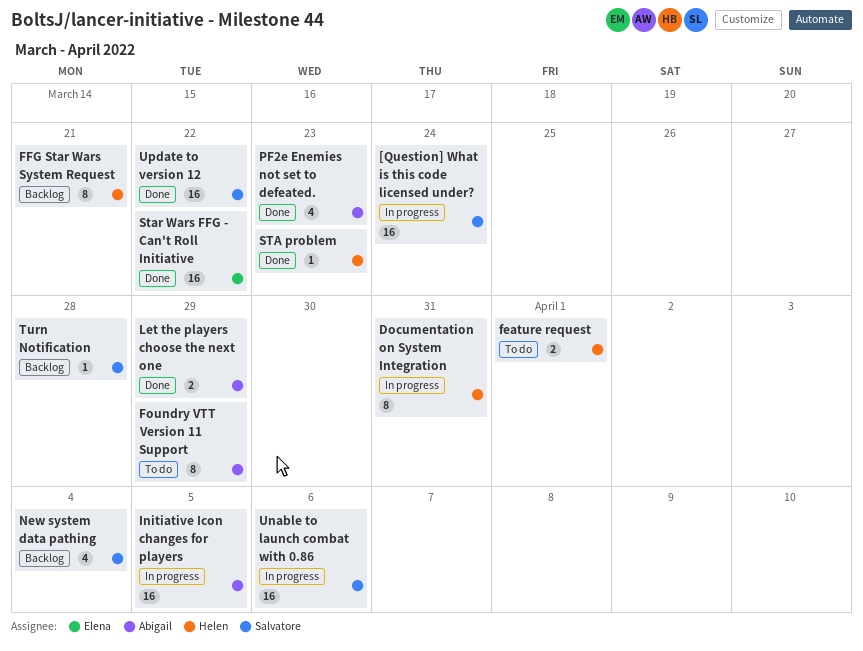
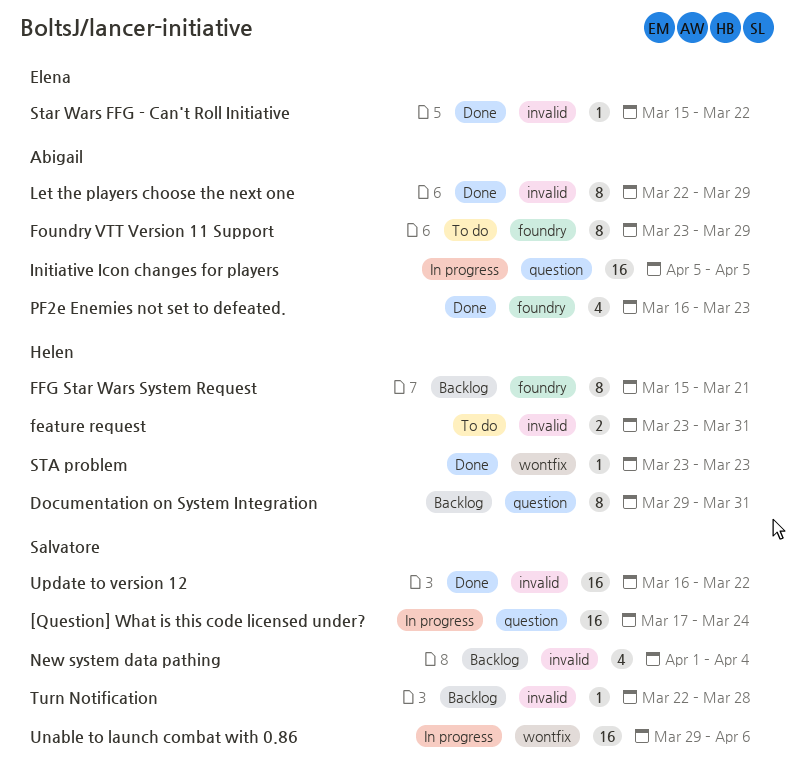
Documentation on System Integration, status: In progress -> Backlog
feature request, due: Apr 1 -> Mar 31
Let the players choose the next one, estimate: 2 -> 8
Star Wars FFG - Can't Roll Initiative, estimate: 16 -> 1

